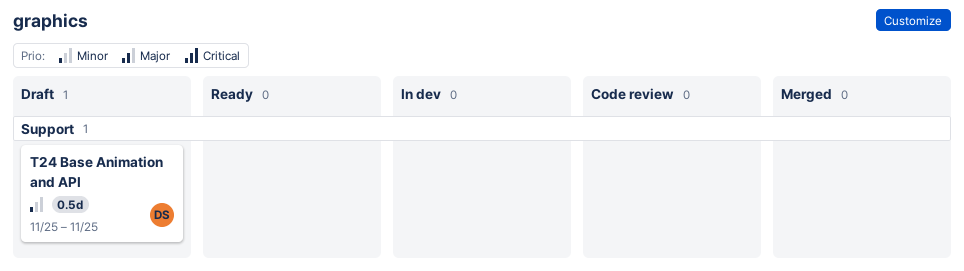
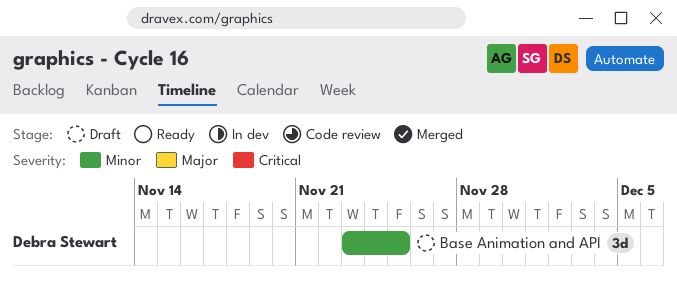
Base Animation and API, estimate: 0.5d -> 3d
Base Animation and API, start: Nov 25 -> Nov 23

